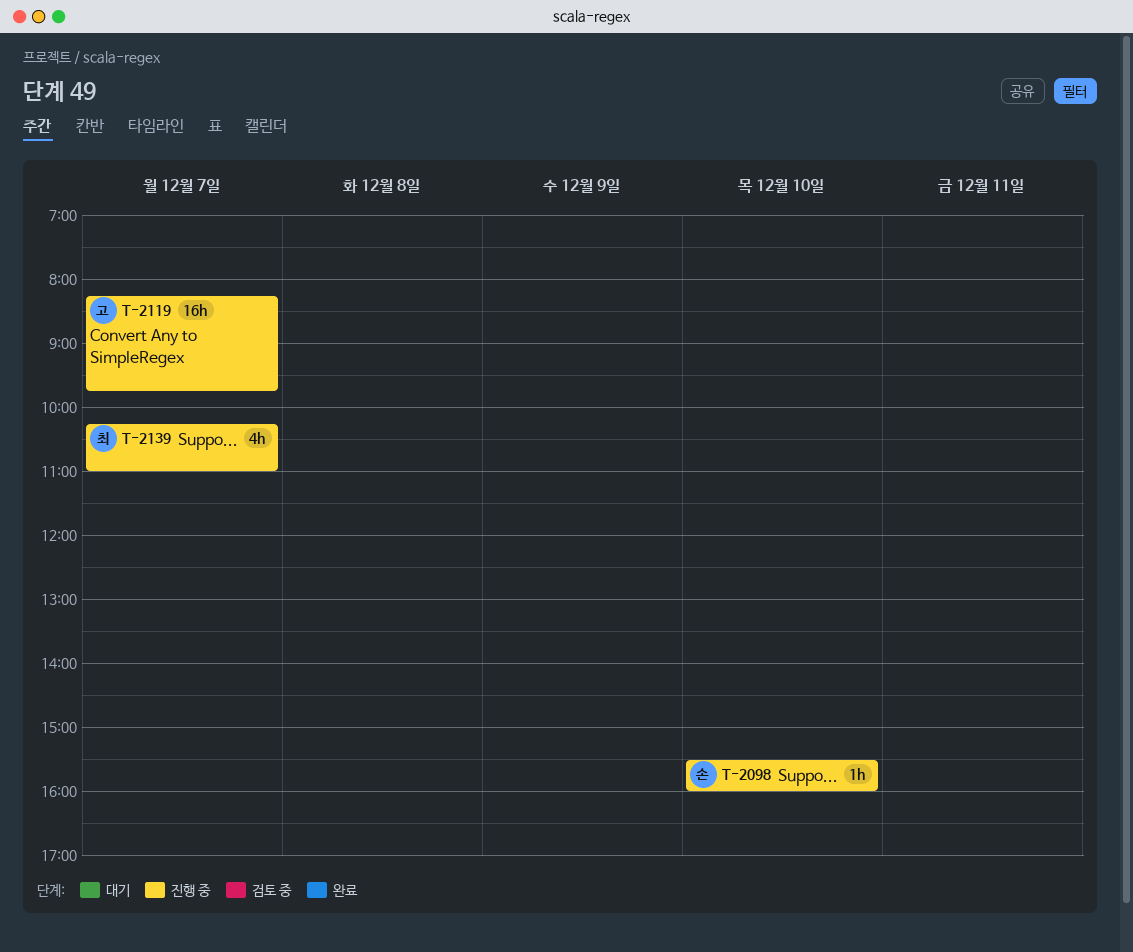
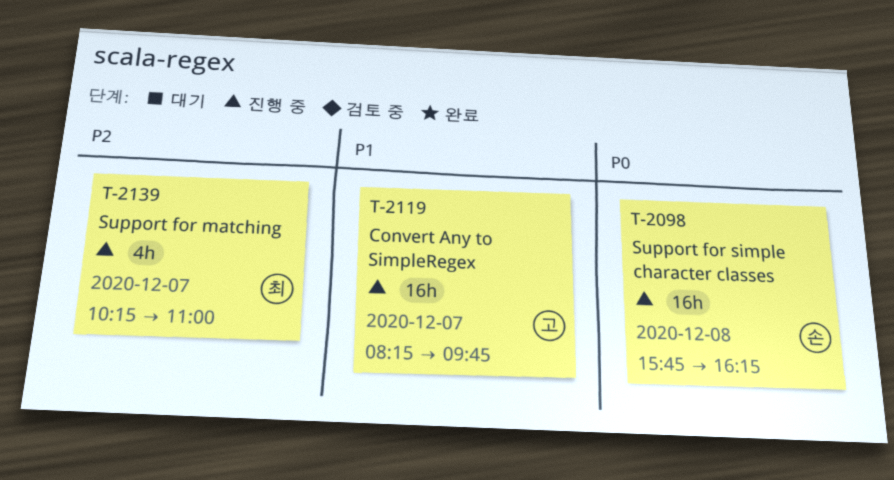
T-2098, estimate: 1h -> 16h
T-2098, day: Dec 10 -> Dec 8
T-2098, begins: 15:30 -> 15:45
T-2098, ends: 16:00 -> 16:15

